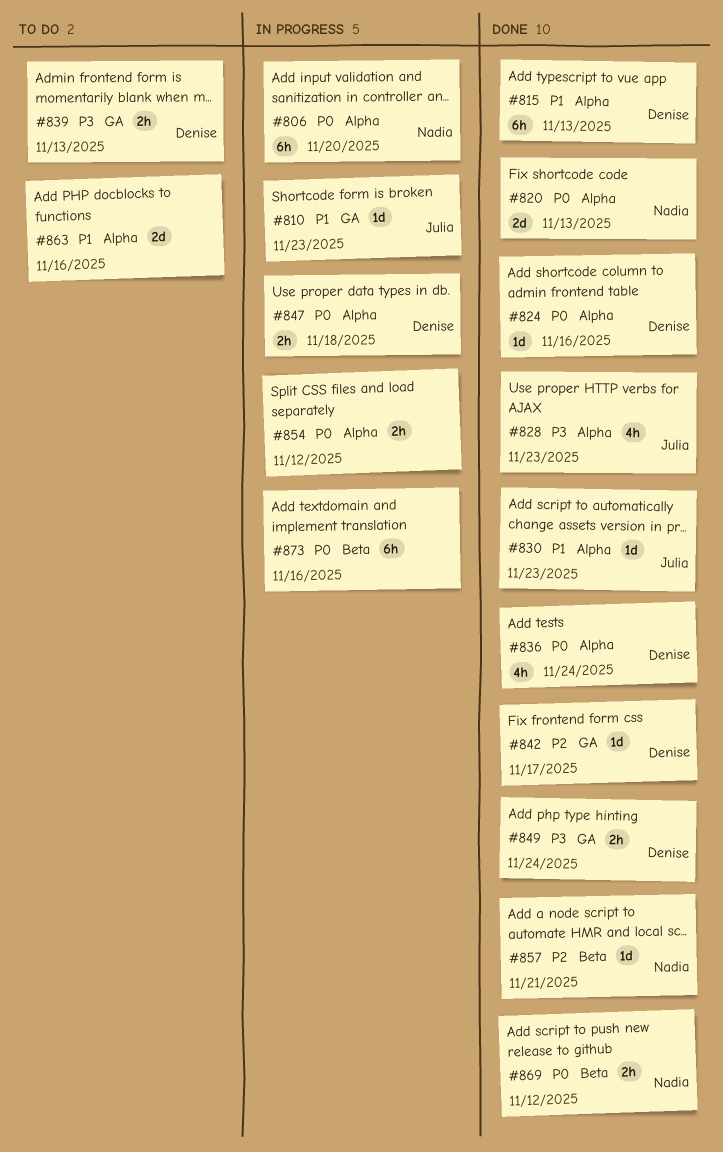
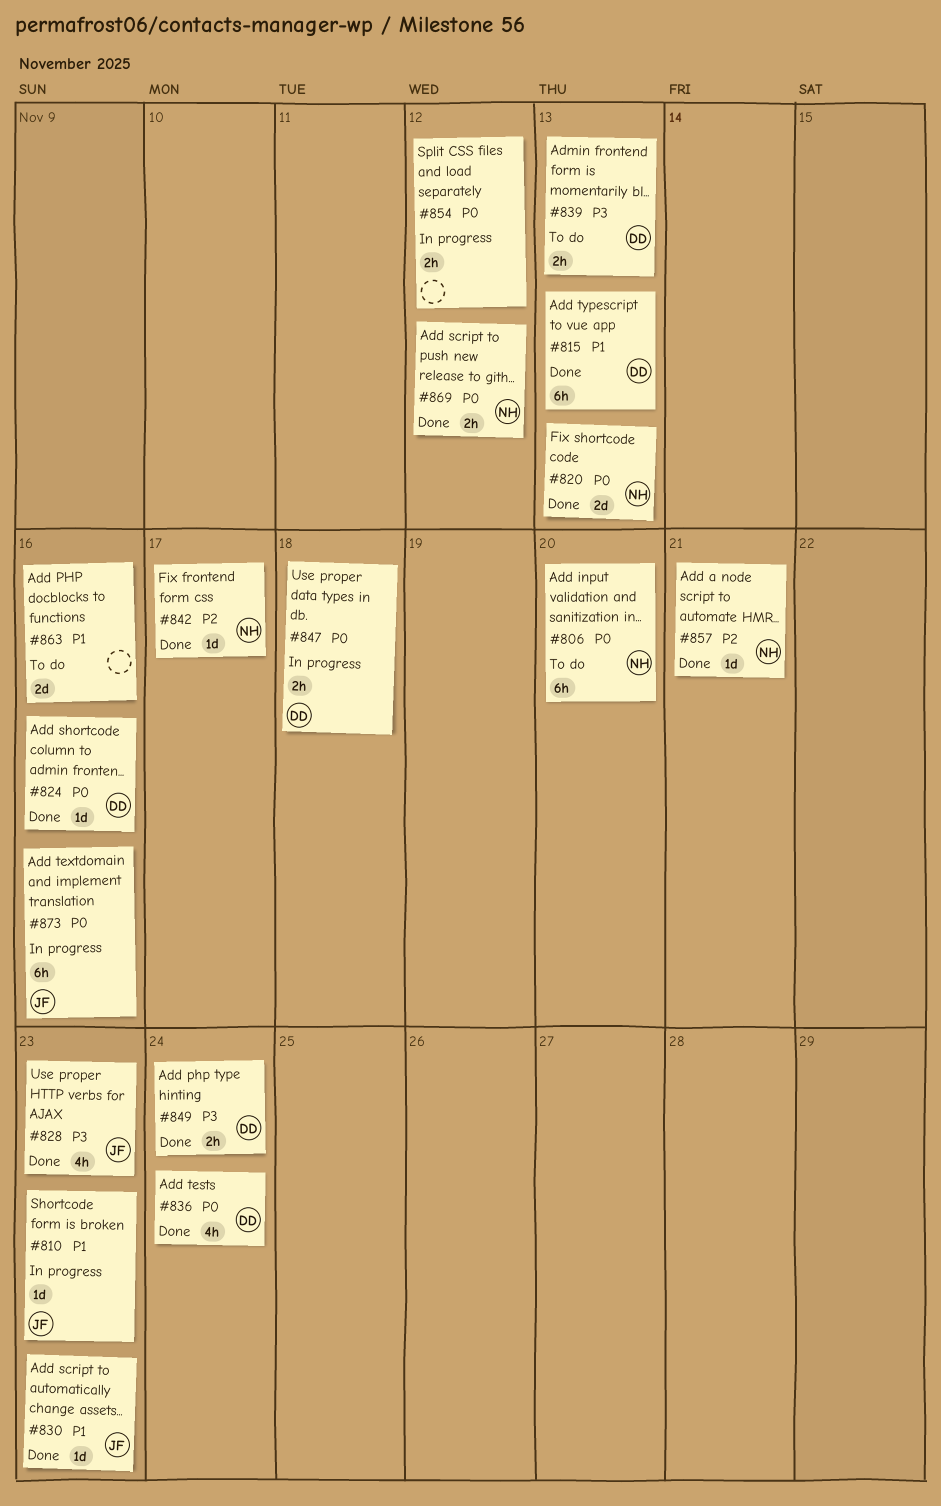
#806, status: In progress -> To do
#842, owner: Denise -> Nadia
#873, owner: none -> Julia

